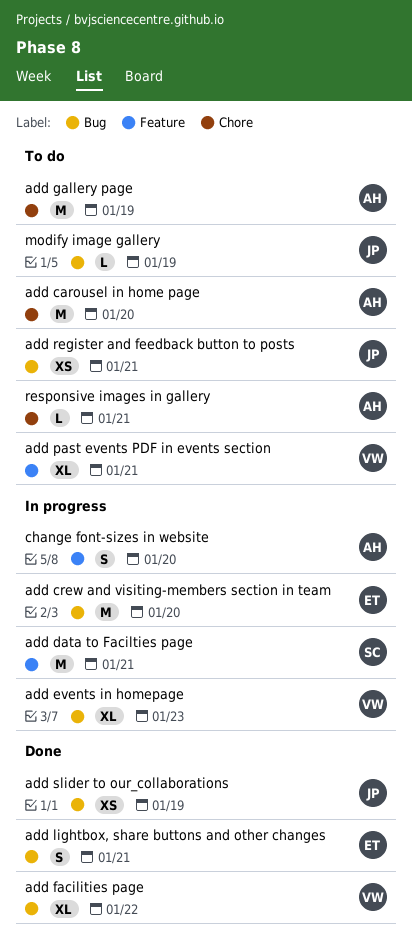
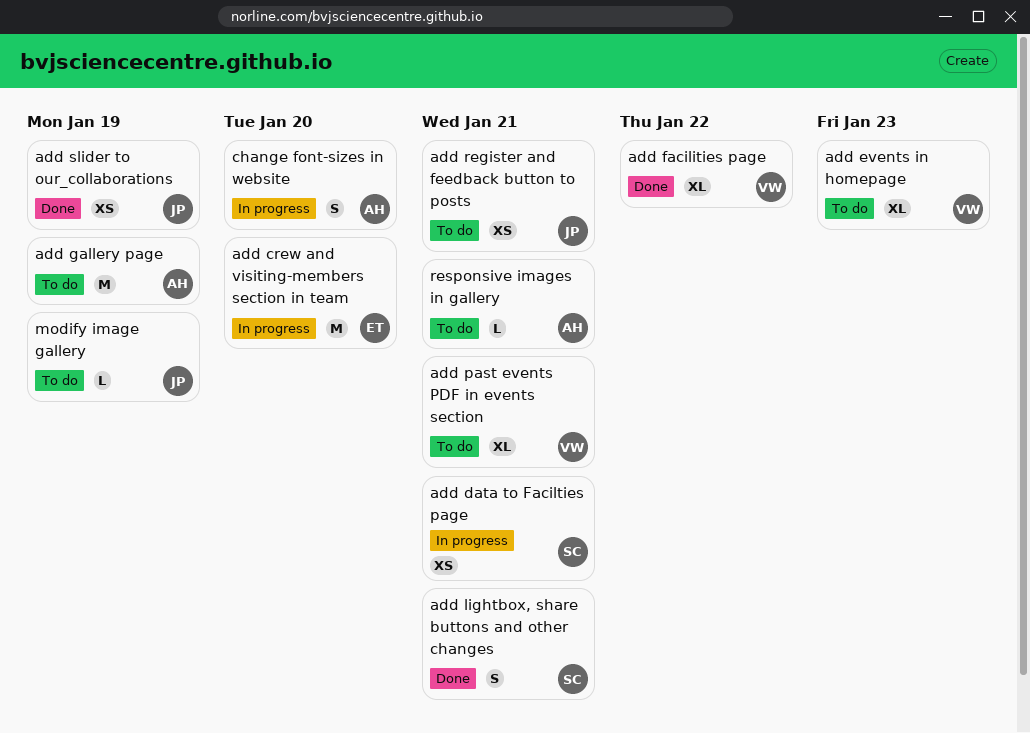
add carousel in home page: present -> none
add data to Facilties page, estimate: M -> XS
add events in homepage, status: In progress -> To do
add lightbox, share buttons and other changes, owner: ET -> SC

